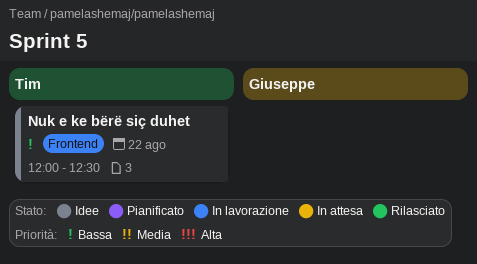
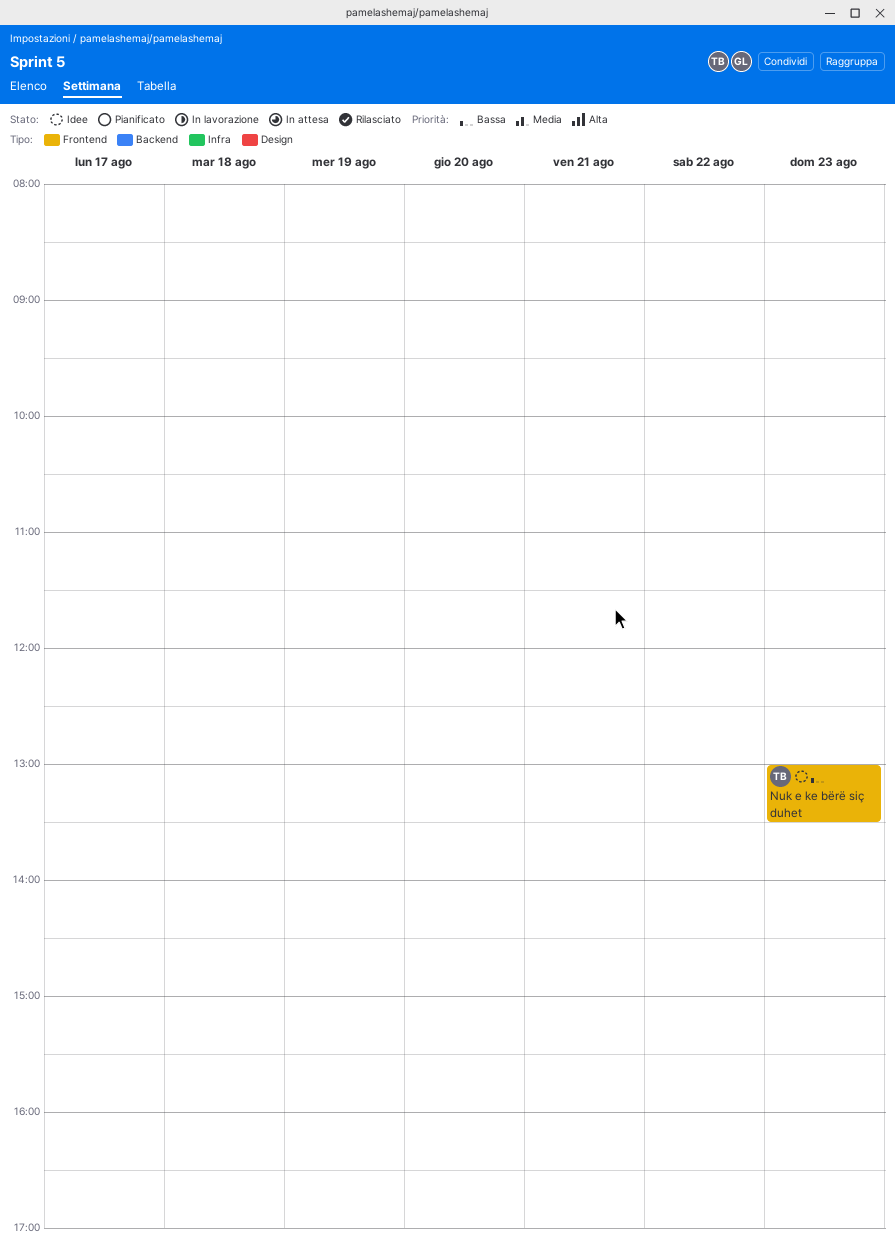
Nuk e ke bërë siç duhet, day: Aug 22 -> Aug 23
Nuk e ke bërë siç duhet, begins: 12:00 -> 13:00
Nuk e ke bërë siç duhet, ends: 12:30 -> 13:30

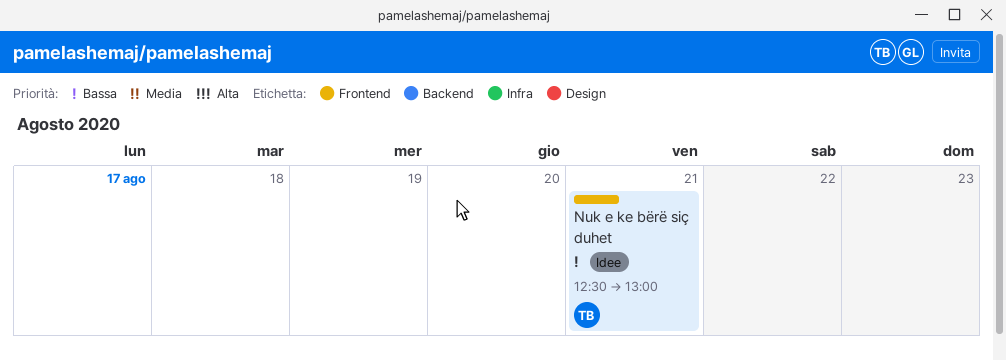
Nuk e ke bërë siç duhet, day: Aug 23 -> Aug 21
Nuk e ke bërë siç duhet, begins: 13:00 -> 12:30
Nuk e ke bërë siç duhet, ends: 13:30 -> 13:00

